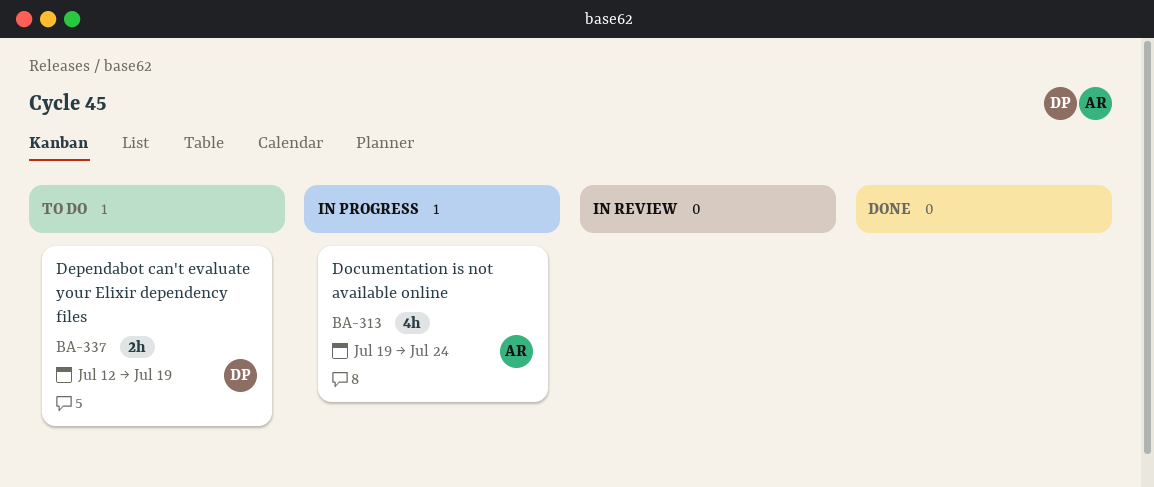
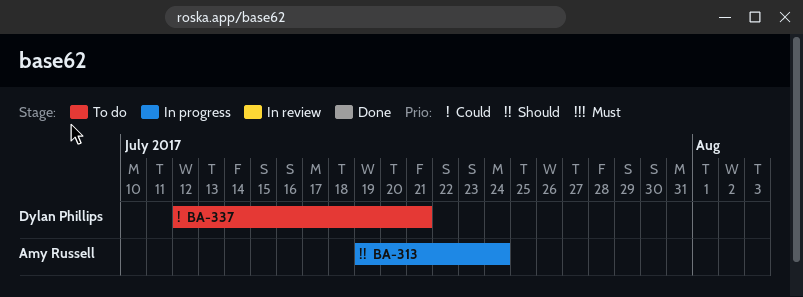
BA-337, due: Jul 19 -> Jul 21

